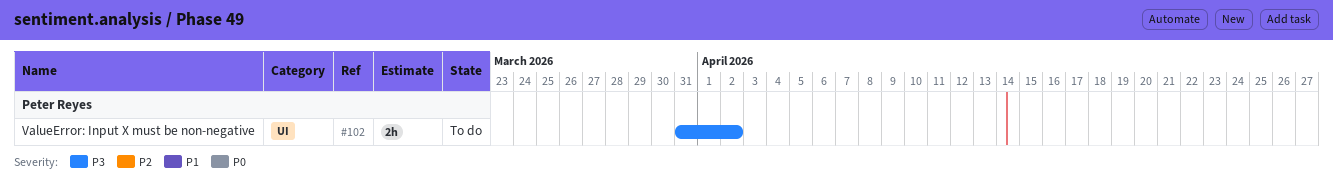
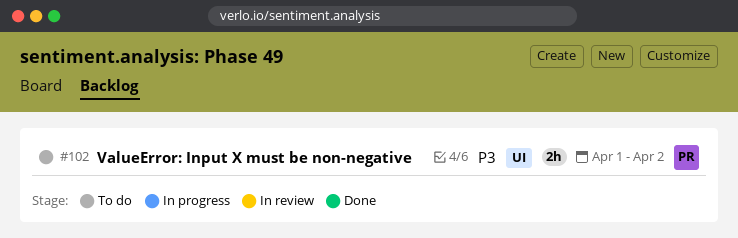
#102, start: Mar 31 -> Apr 1

